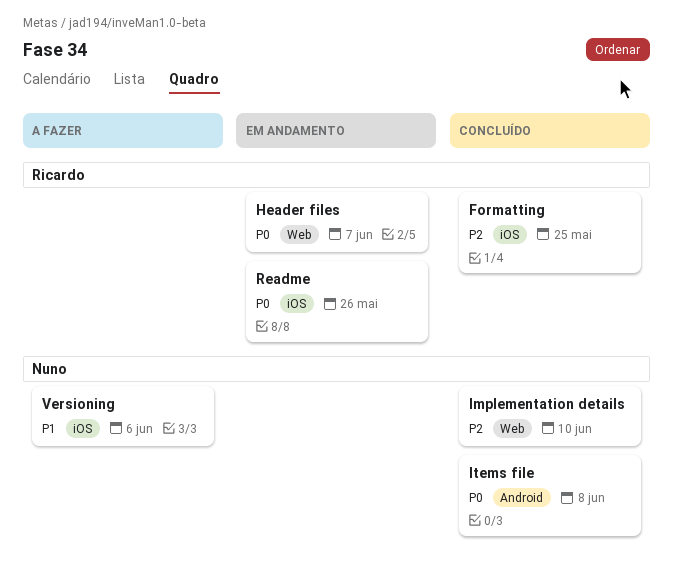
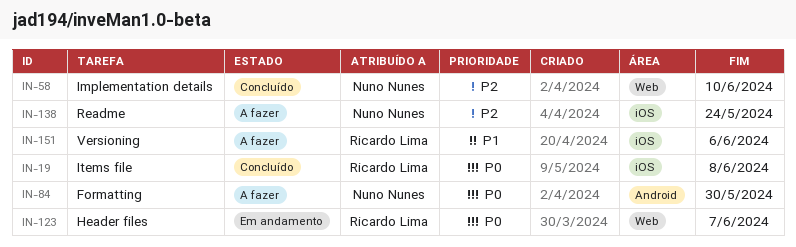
Formatting, status: Concluído -> A fazer
Formatting, owner: Ricardo Lima -> Nuno Nunes
Formatting, priority: P2 -> P0
Formatting, label: iOS -> Android
Formatting, due: May 25 -> May 30
Items file, owner: Nuno Nunes -> Ricardo Lima
Items file, label: Android -> iOS
Readme, status: Em andamento -> A fazer
Readme, owner: Ricardo Lima -> Nuno Nunes
Readme, priority: P0 -> P2
Readme, due: May 26 -> May 24
Versioning, owner: Nuno Nunes -> Ricardo Lima

